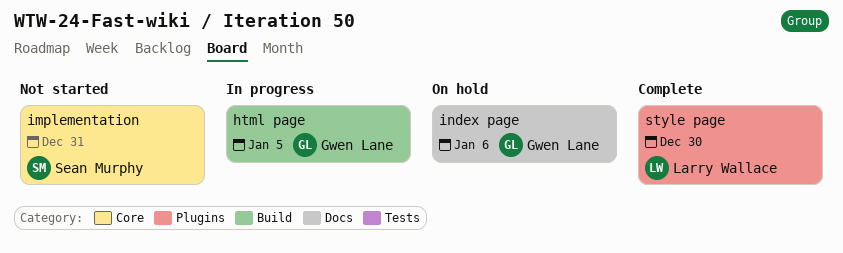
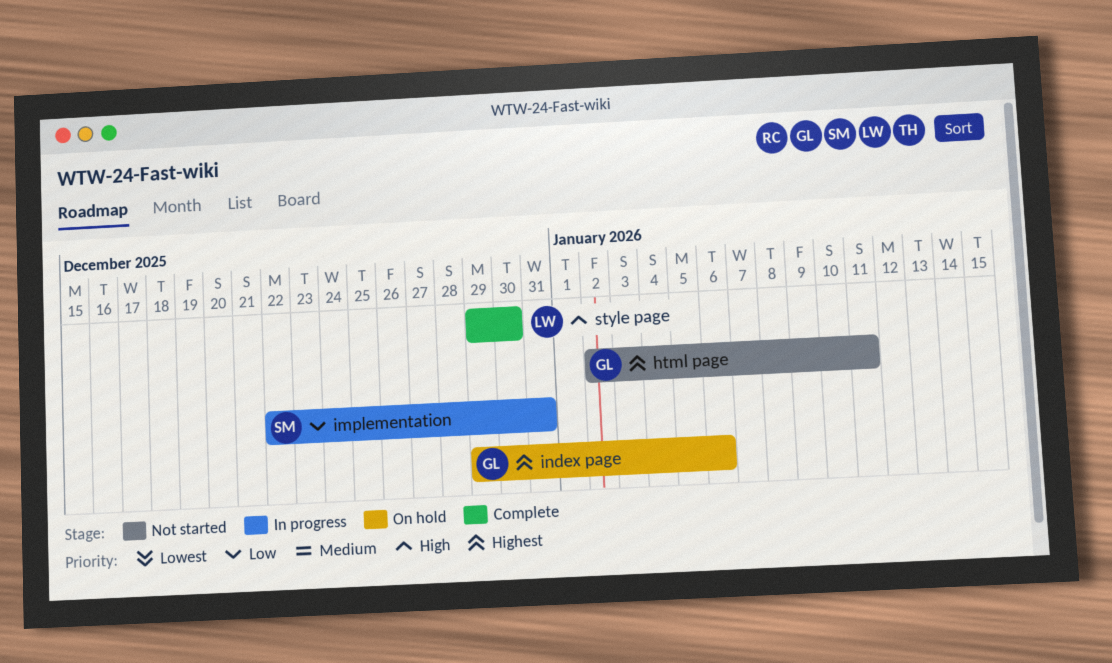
html page, status: In progress -> Not started
html page, due: Jan 5 -> Jan 11
implementation, status: Not started -> In progress

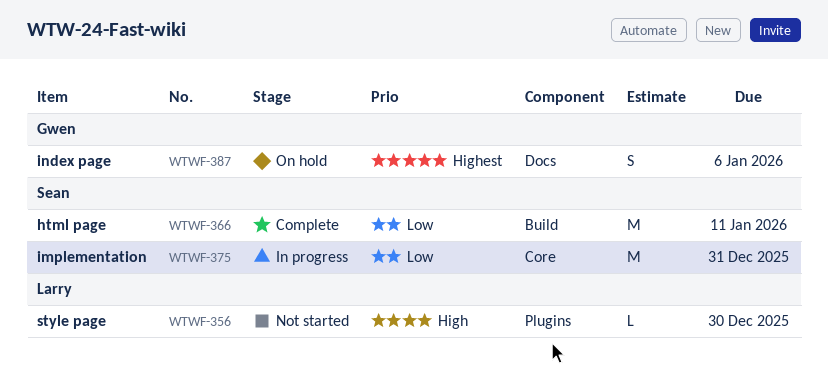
html page, status: Not started -> Complete
html page, owner: Gwen -> Sean
html page, priority: Highest -> Low
style page, status: Complete -> Not started

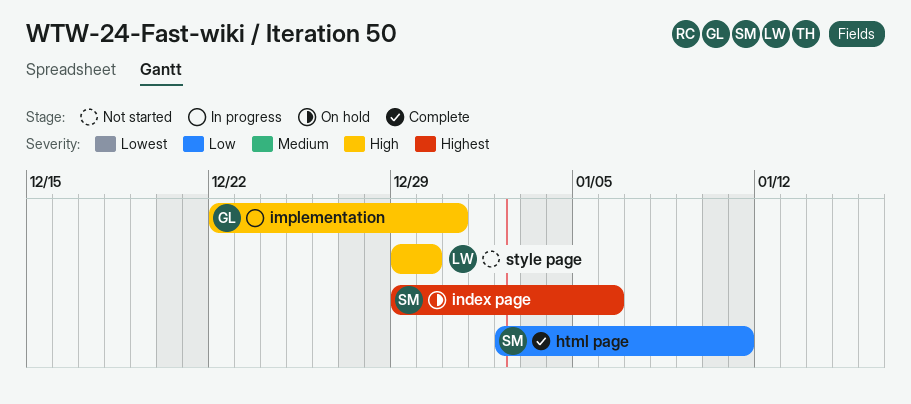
implementation, owner: Sean -> Gwen
implementation, priority: Low -> High
index page, owner: Gwen -> Sean

